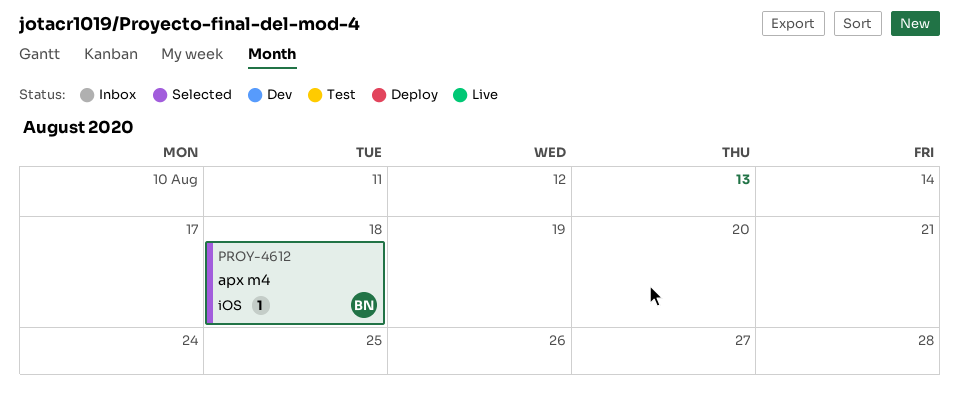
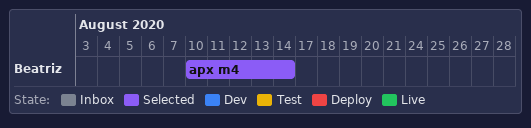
apx m4, due: Aug 18 -> Aug 14

